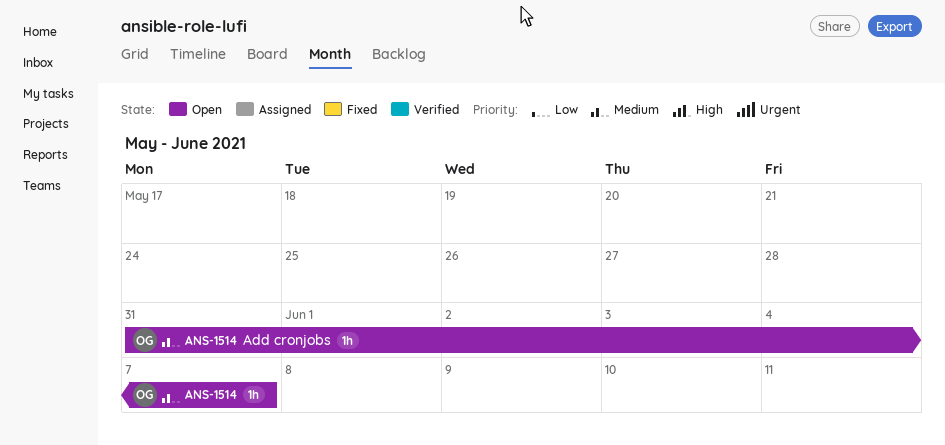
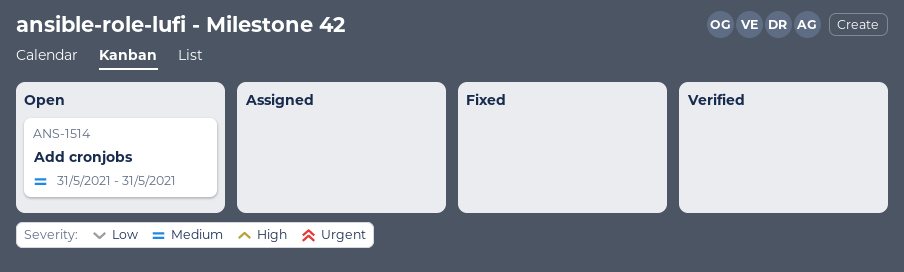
ANS-1514, due: Jun 7 -> May 31

